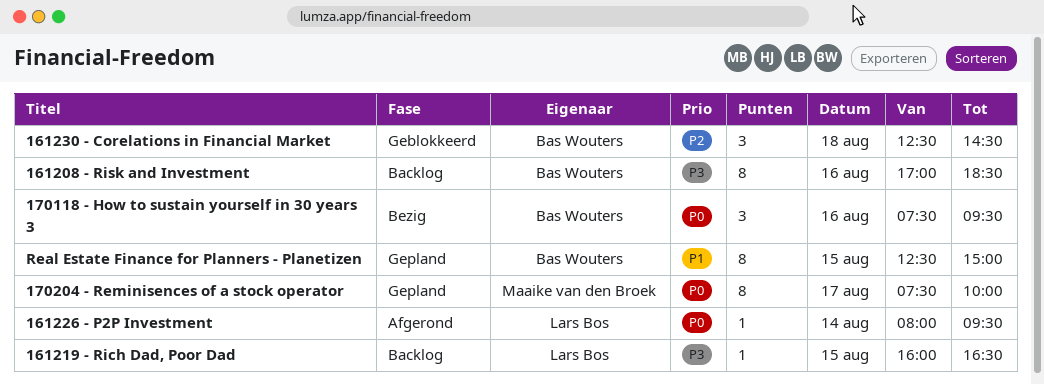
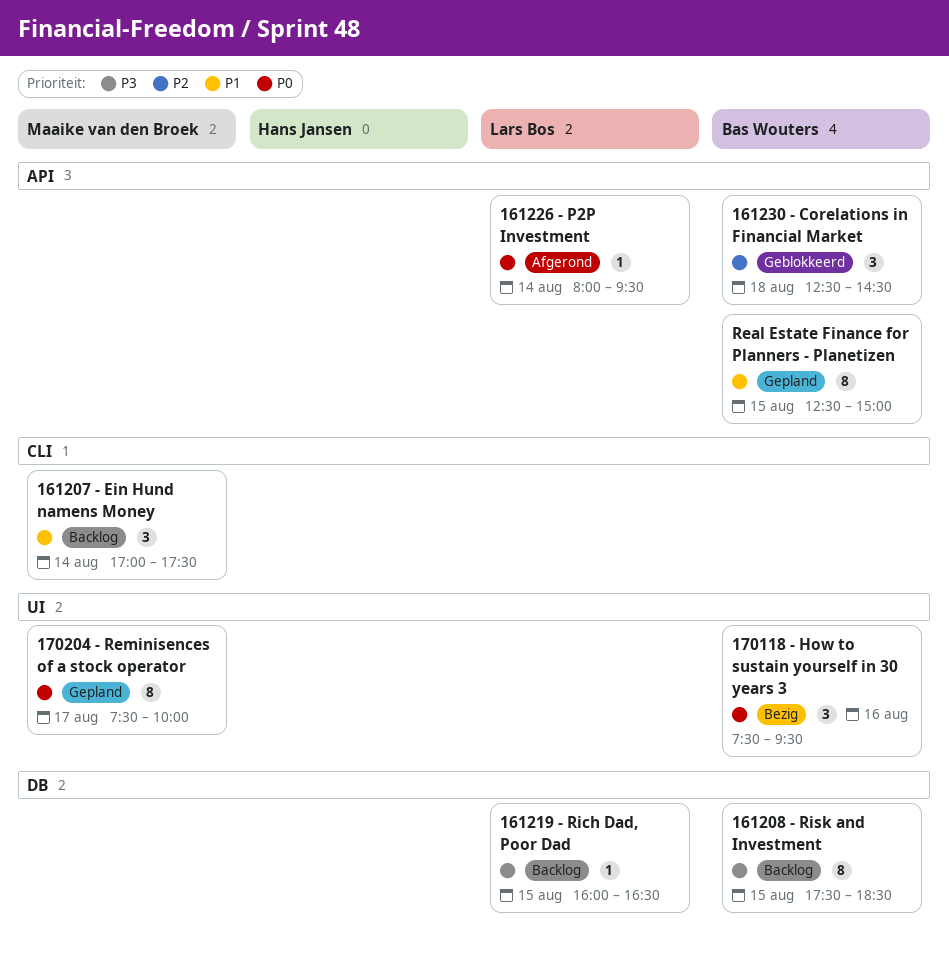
161207 - Ein Hund namens Money: none -> present
161208 - Risk and Investment, day: Aug 16 -> Aug 15
161208 - Risk and Investment, begins: 17:00 -> 17:30

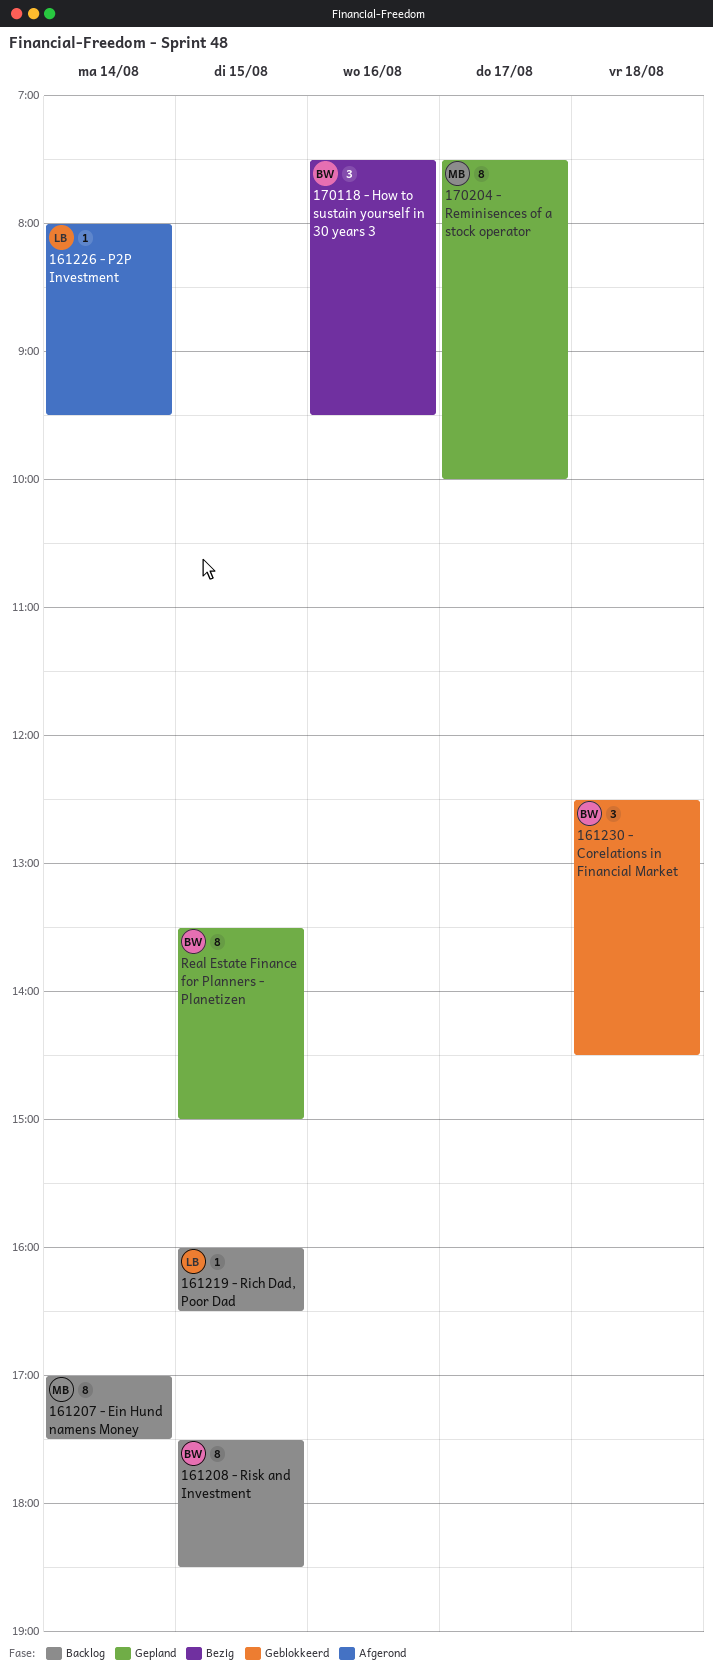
161207 - Ein Hund namens Money, estimate: 3 -> 8
Real Estate Finance for Planners - Planetizen, begins: 12:30 -> 13:30

